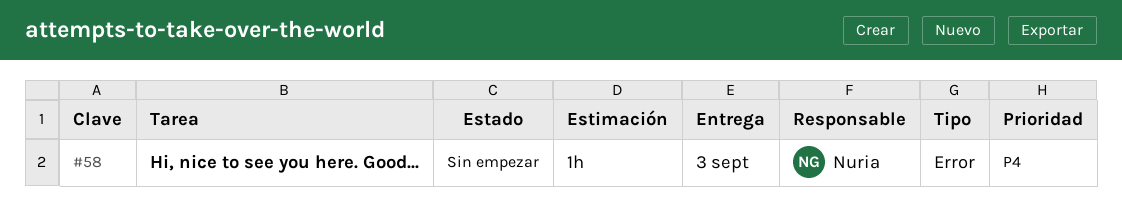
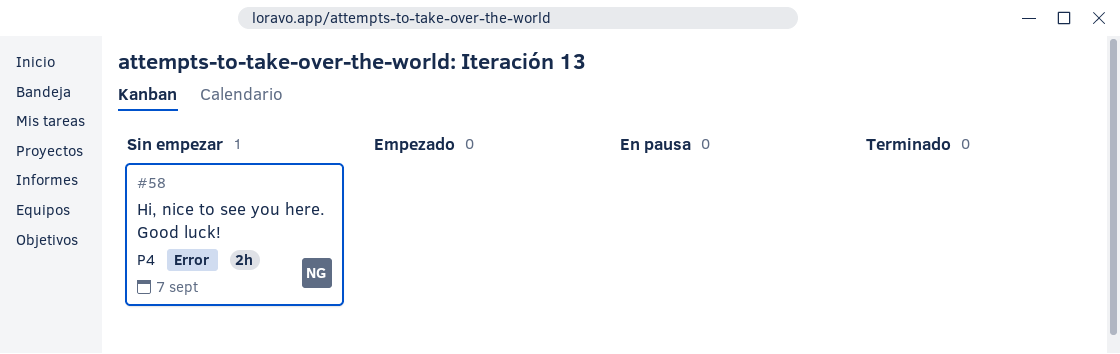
#58, estimate: 1h -> 2h
#58, due: Sep 3 -> Sep 7

